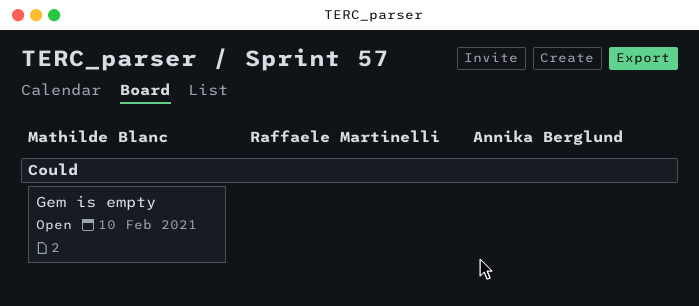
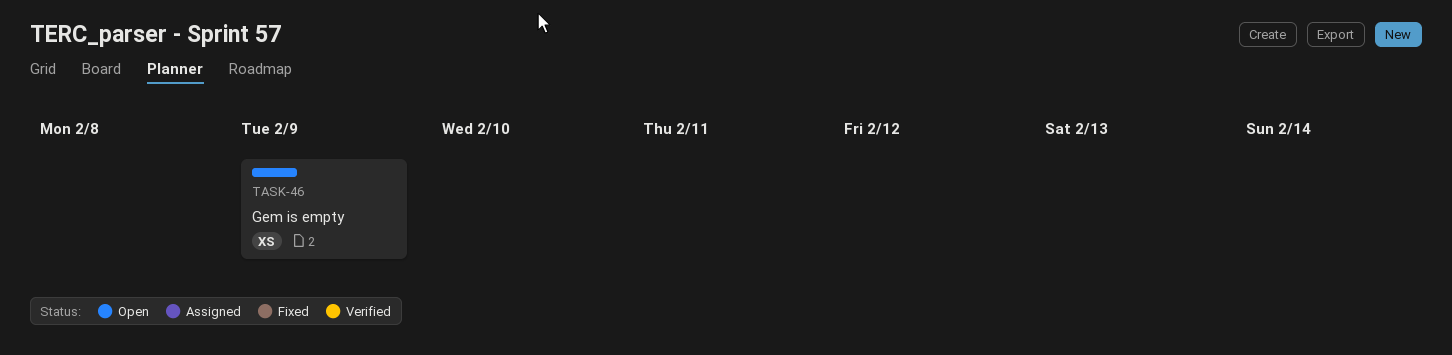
Gem is empty, due: Feb 10 -> Feb 9

